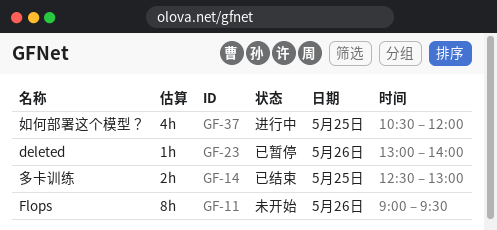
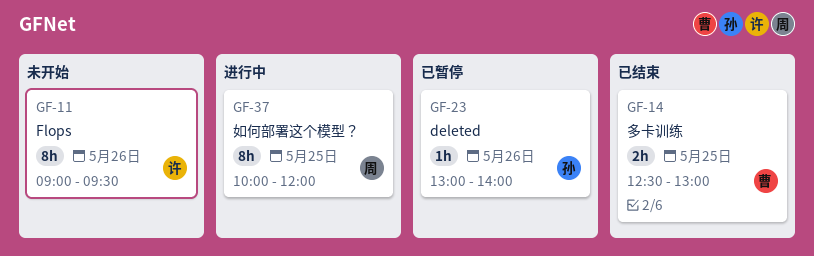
GF-37, estimate: 4h -> 8h
GF-37, begins: 10:30 -> 10:00

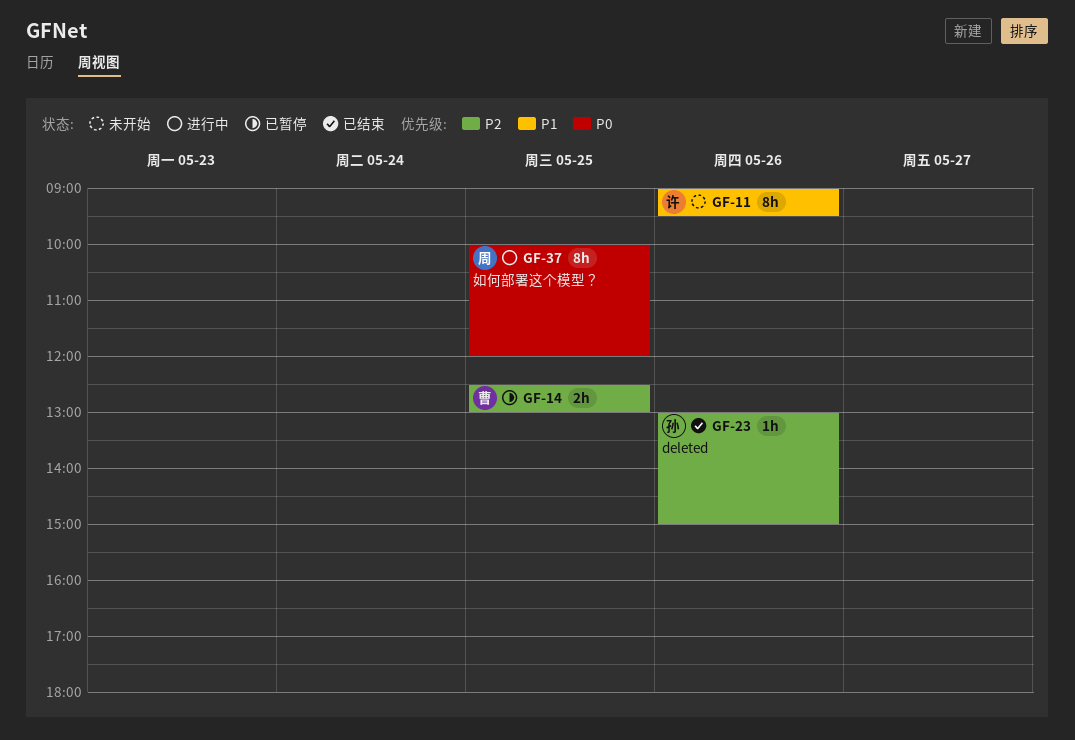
GF-14, status: 已结束 -> 已暂停
GF-23, status: 已暂停 -> 已结束
GF-23, ends: 14:00 -> 15:00

